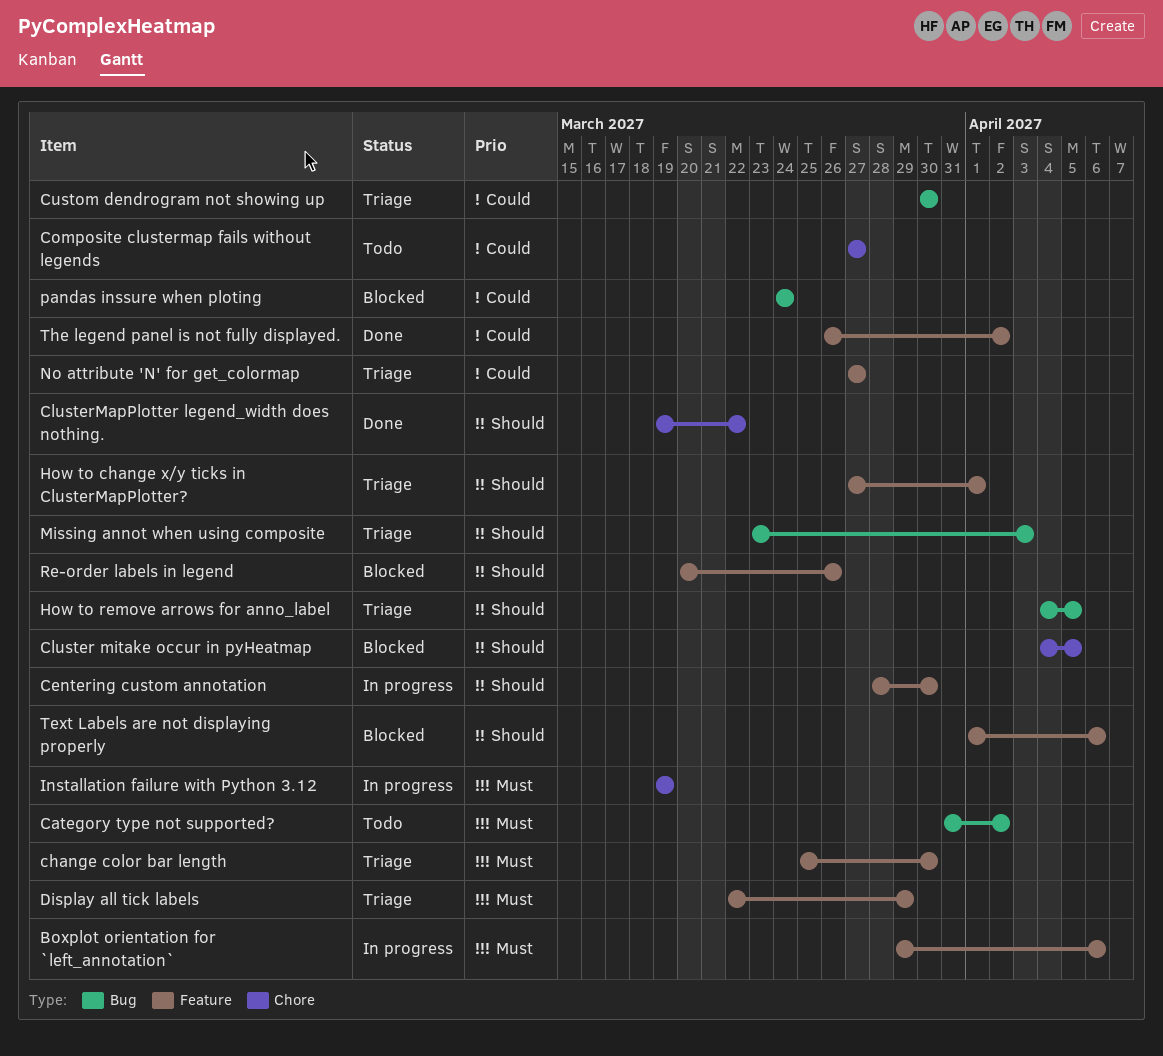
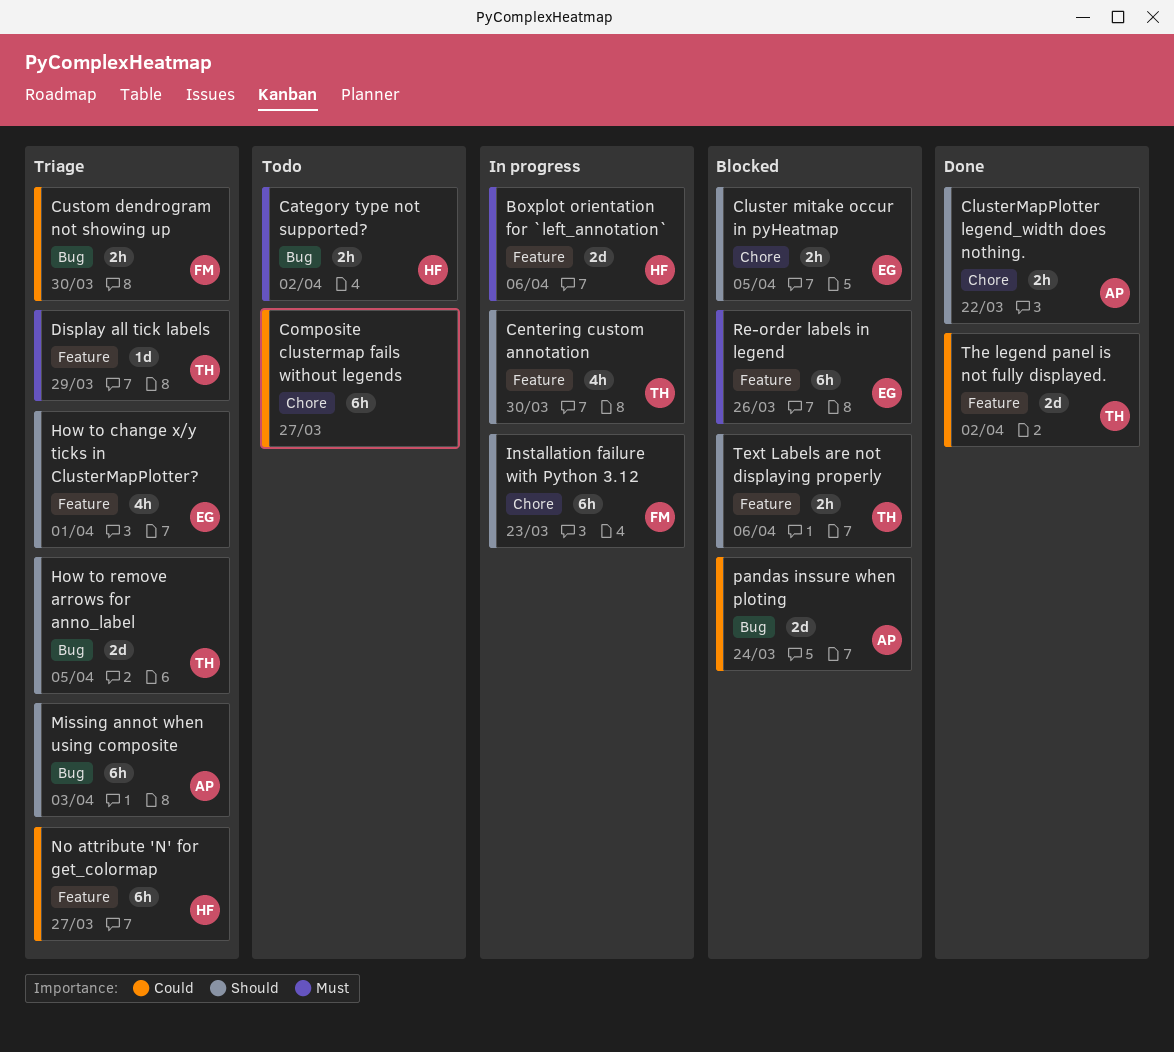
change color bar length: present -> none
Installation failure with Python 3.12, priority: Must -> Should
Installation failure with Python 3.12, due: Mar 19 -> Mar 23
Re-order labels in legend, priority: Should -> Must

